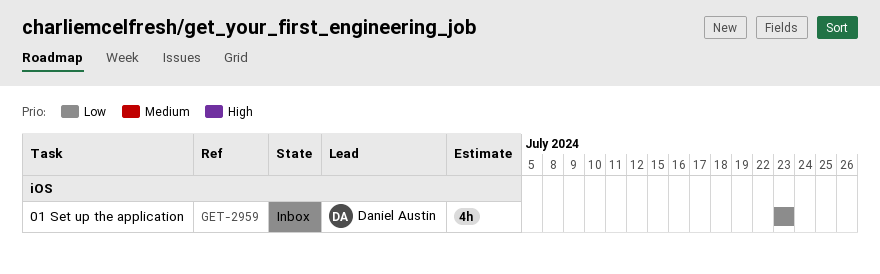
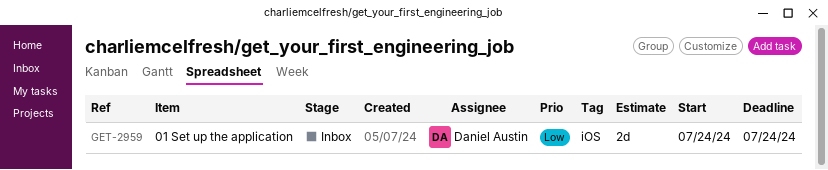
GET-2959, estimate: 4h -> 2d
GET-2959, start: Jul 23 -> Jul 24
GET-2959, due: Jul 23 -> Jul 24

